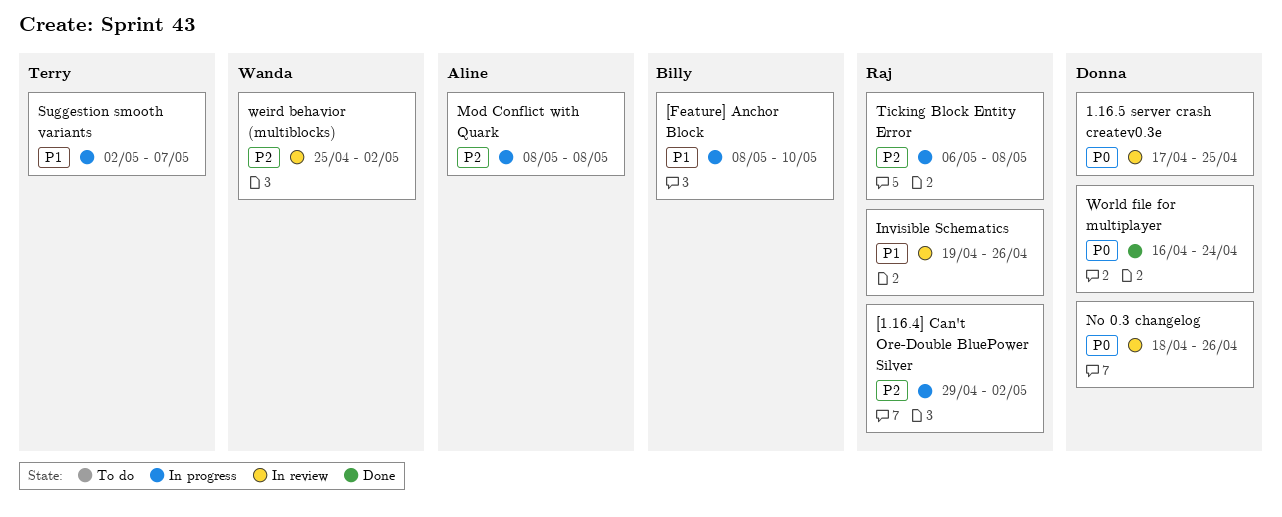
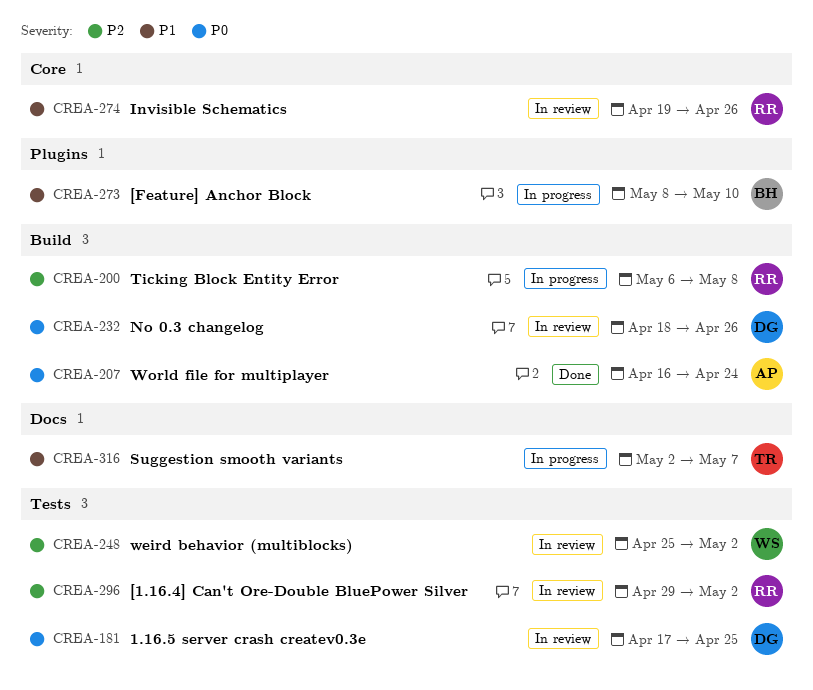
[1.16.4] Can't Ore-Double BluePower Silver, status: In progress -> In review
Mod Conflict with Quark: present -> none
World file for multiplayer, owner: Donna -> Aline

